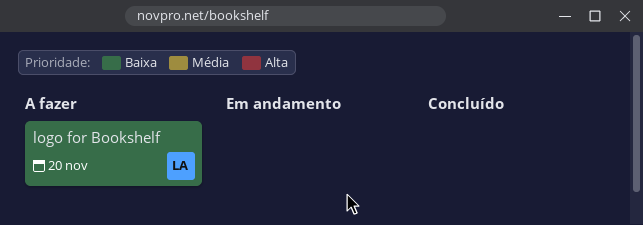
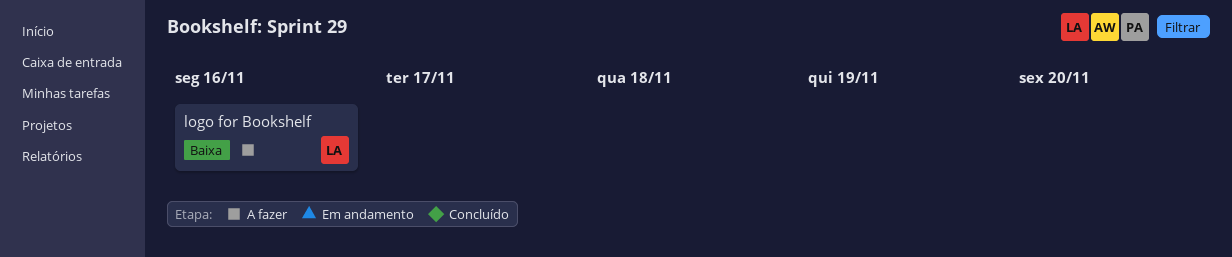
logo for Bookshelf, due: Nov 20 -> Nov 16

